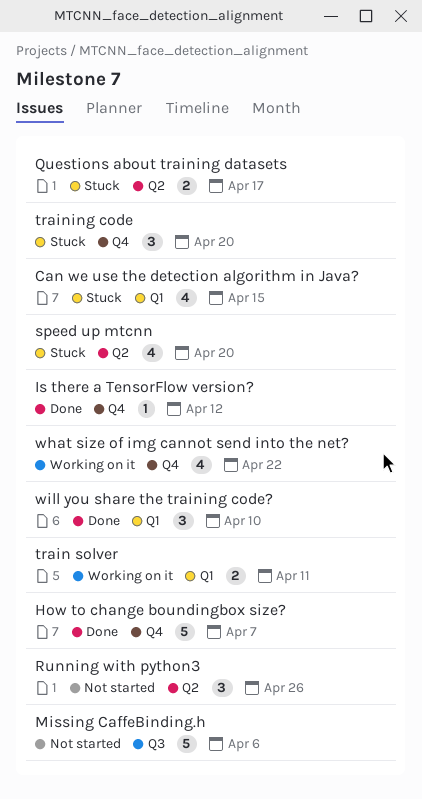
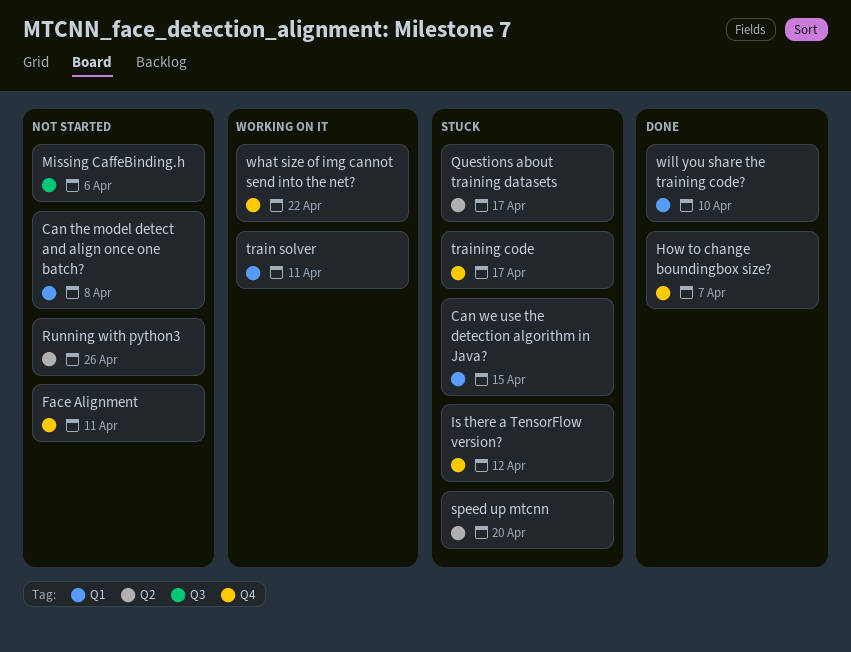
Can the model detect and align once one batch?: none -> present
Face Alignment: none -> present
Is there a TensorFlow version?, status: Done -> Stuck
training code, due: Apr 20 -> Apr 17

